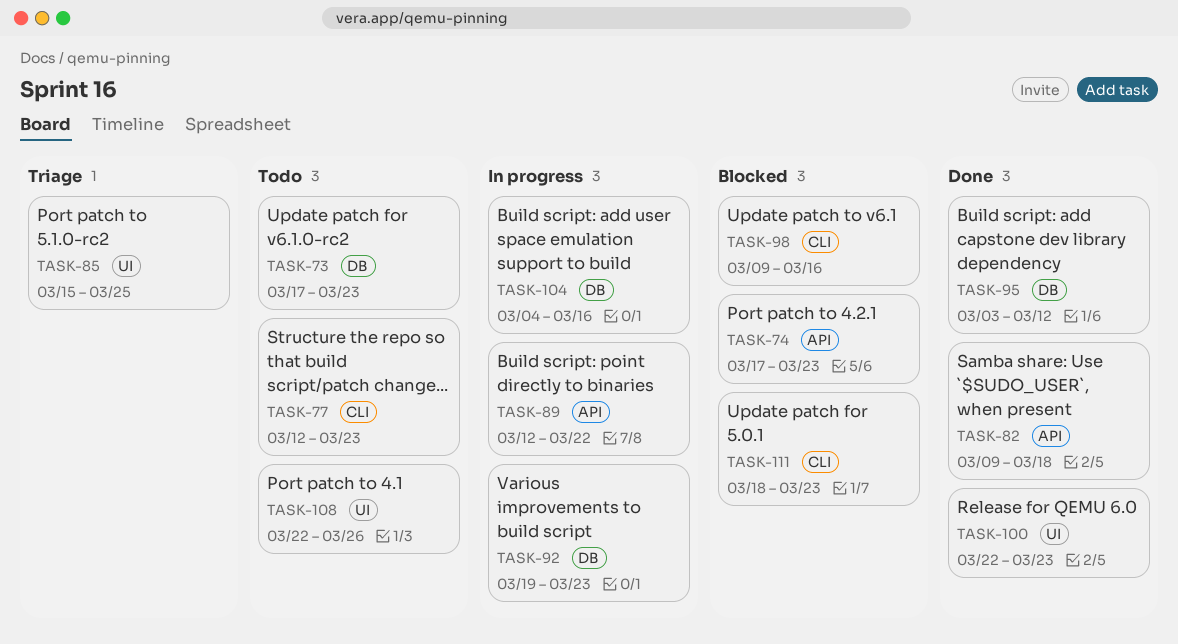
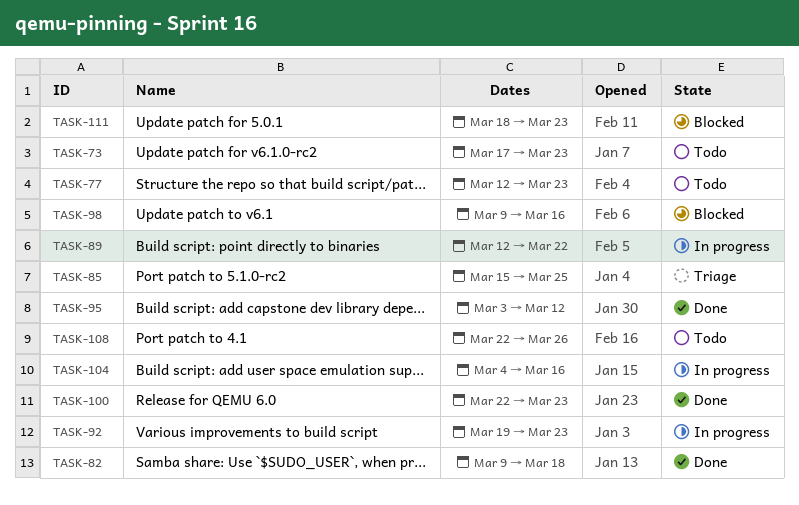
TASK-74: present -> none

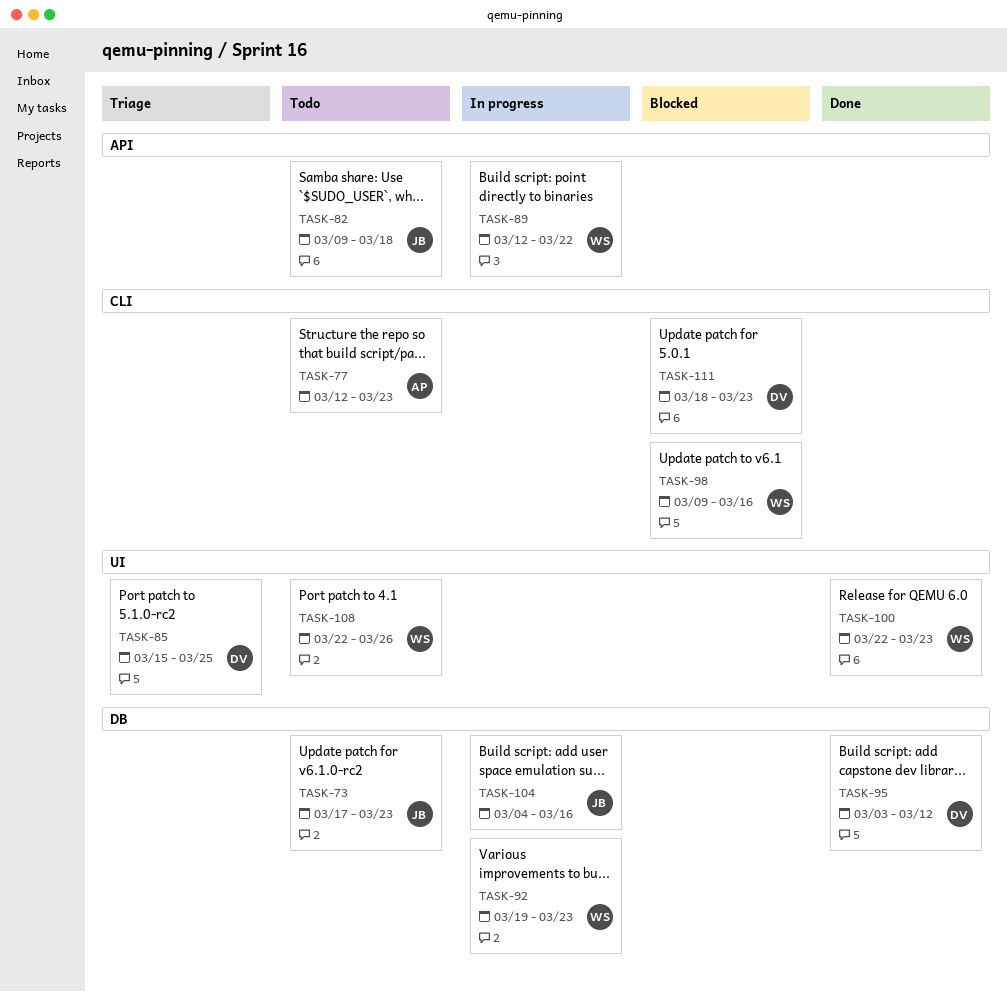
TASK-82, status: Done -> Todo

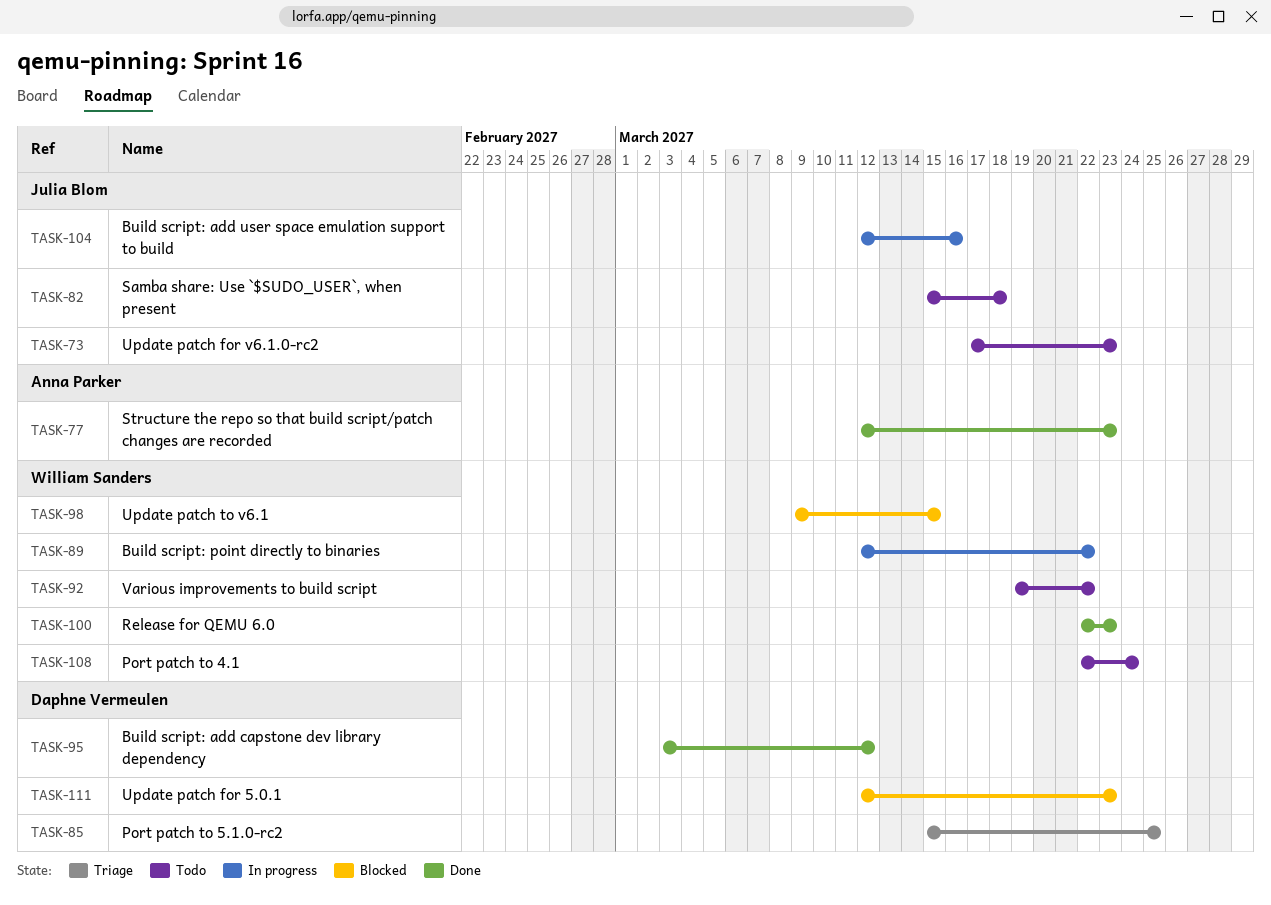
TASK-77, status: Todo -> Done
TASK-82, start: Mar 9 -> Mar 15
TASK-92, status: In progress -> Todo
TASK-92, due: Mar 23 -> Mar 22
TASK-98, due: Mar 16 -> Mar 15
TASK-104, start: Mar 4 -> Mar 12
TASK-108, due: Mar 26 -> Mar 24
TASK-111, start: Mar 18 -> Mar 12

